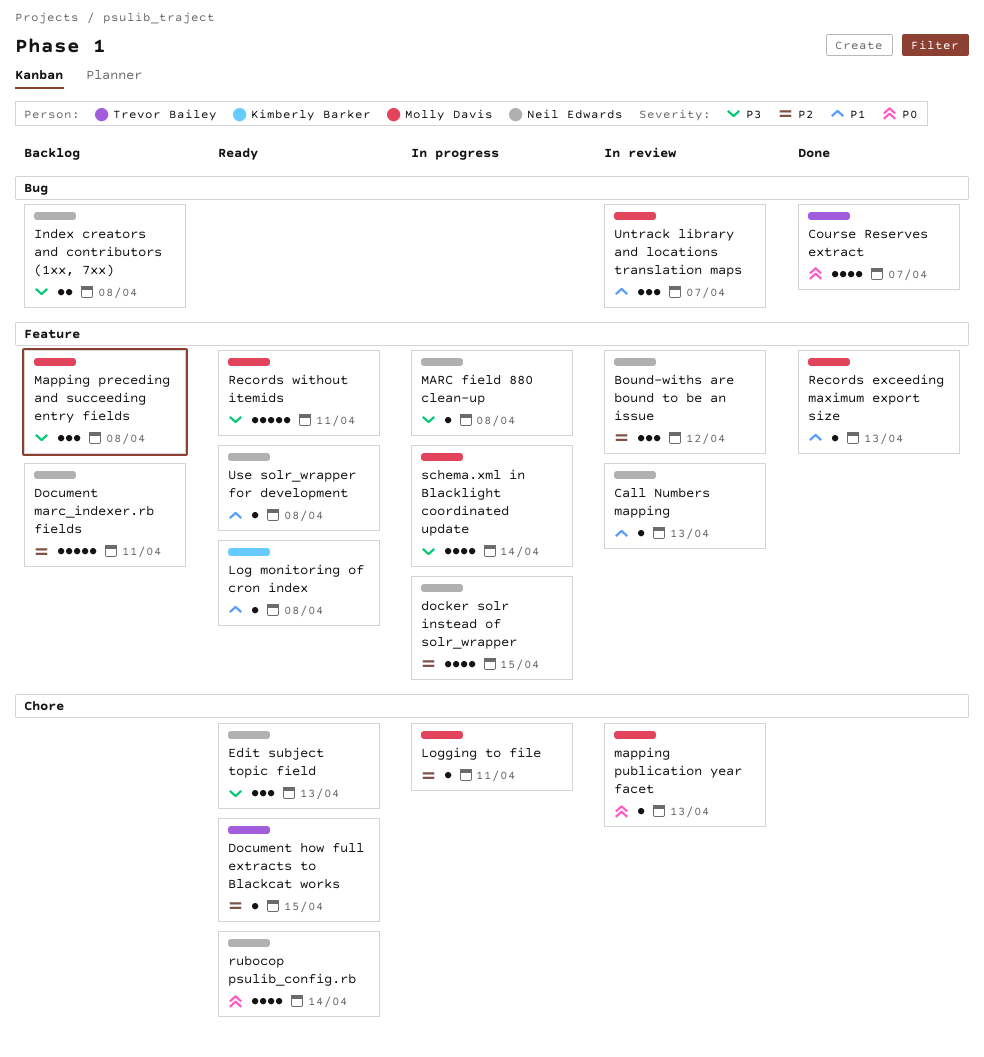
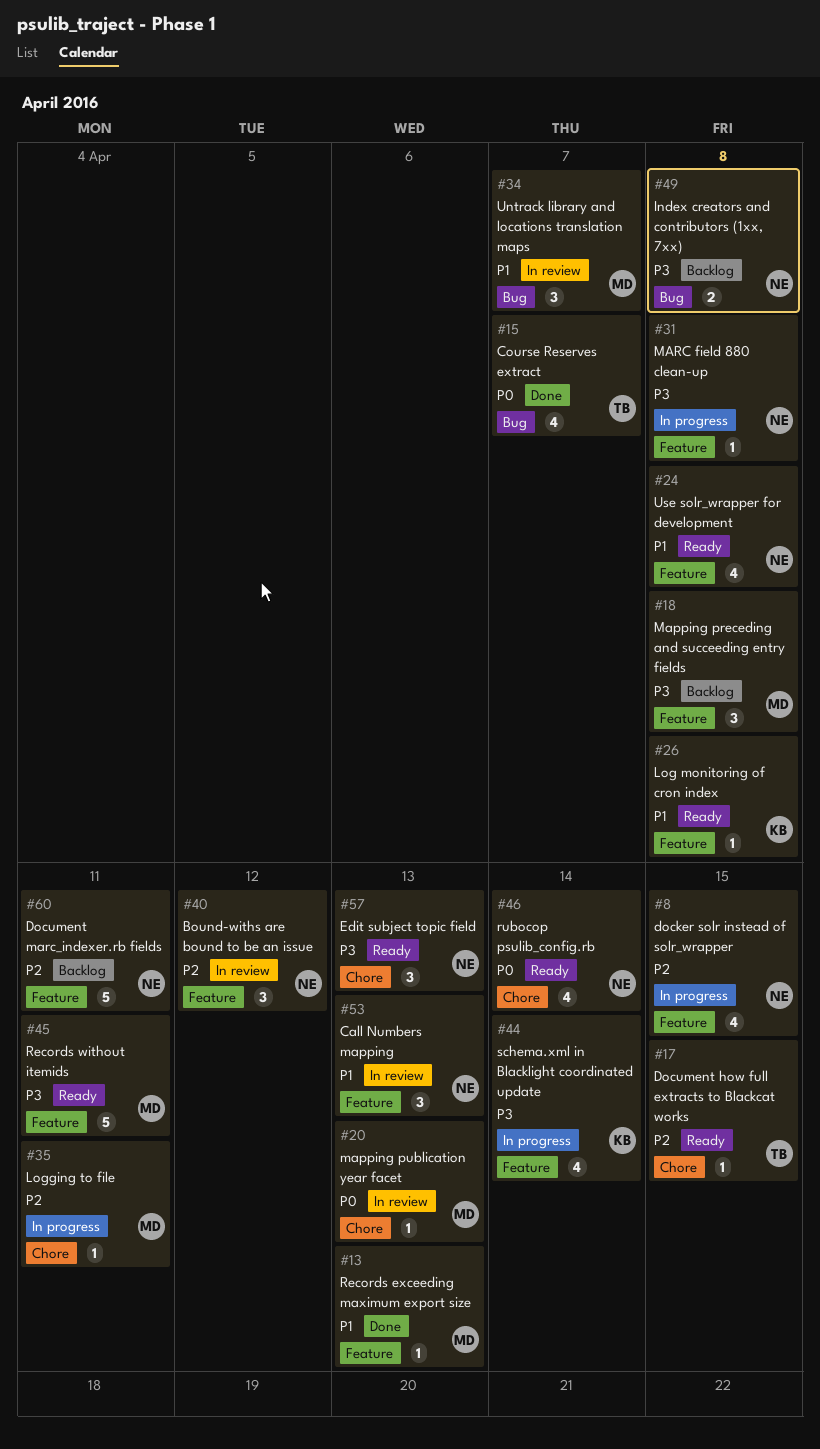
Call Numbers mapping, estimate: 1 -> 3
schema.xml in Blacklight coordinated update, owner: Molly Davis -> Kimberly Barker
Use solr_wrapper for development, estimate: 1 -> 4

